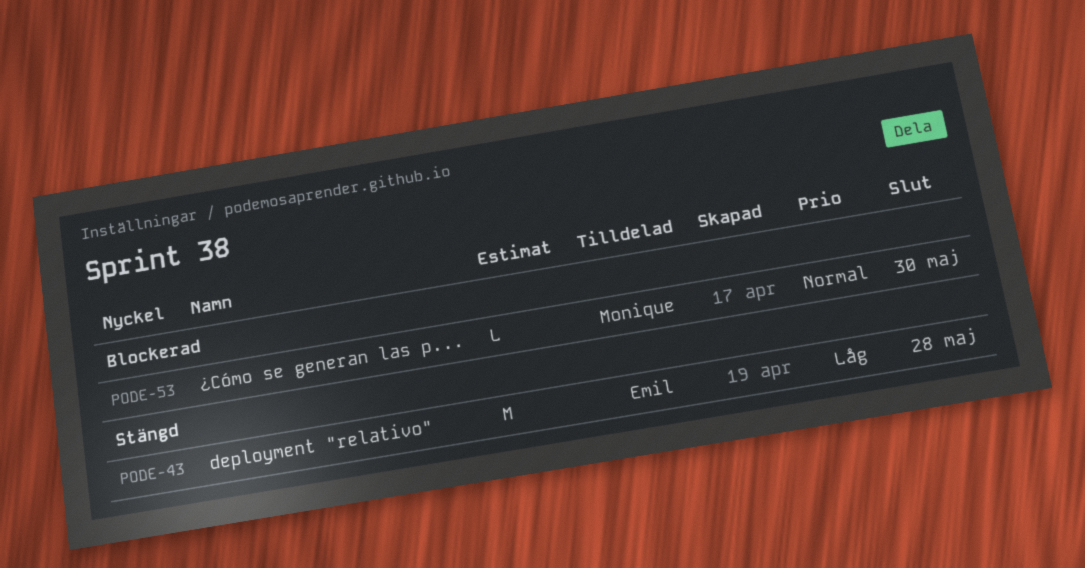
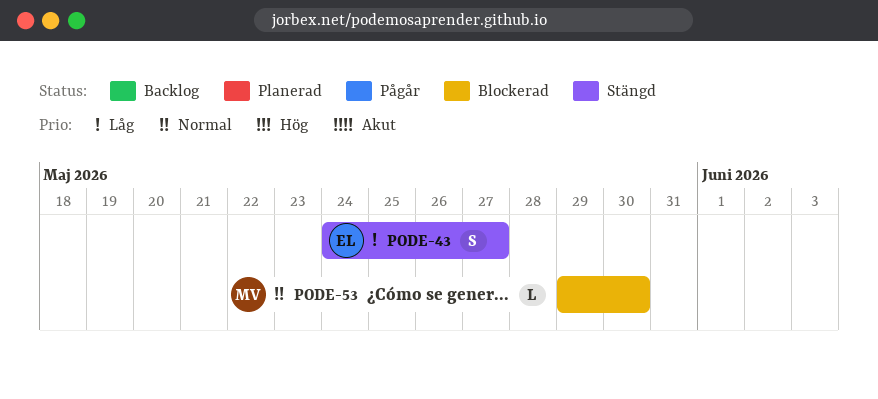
PODE-43, estimate: M -> S
PODE-43, due: May 28 -> May 27

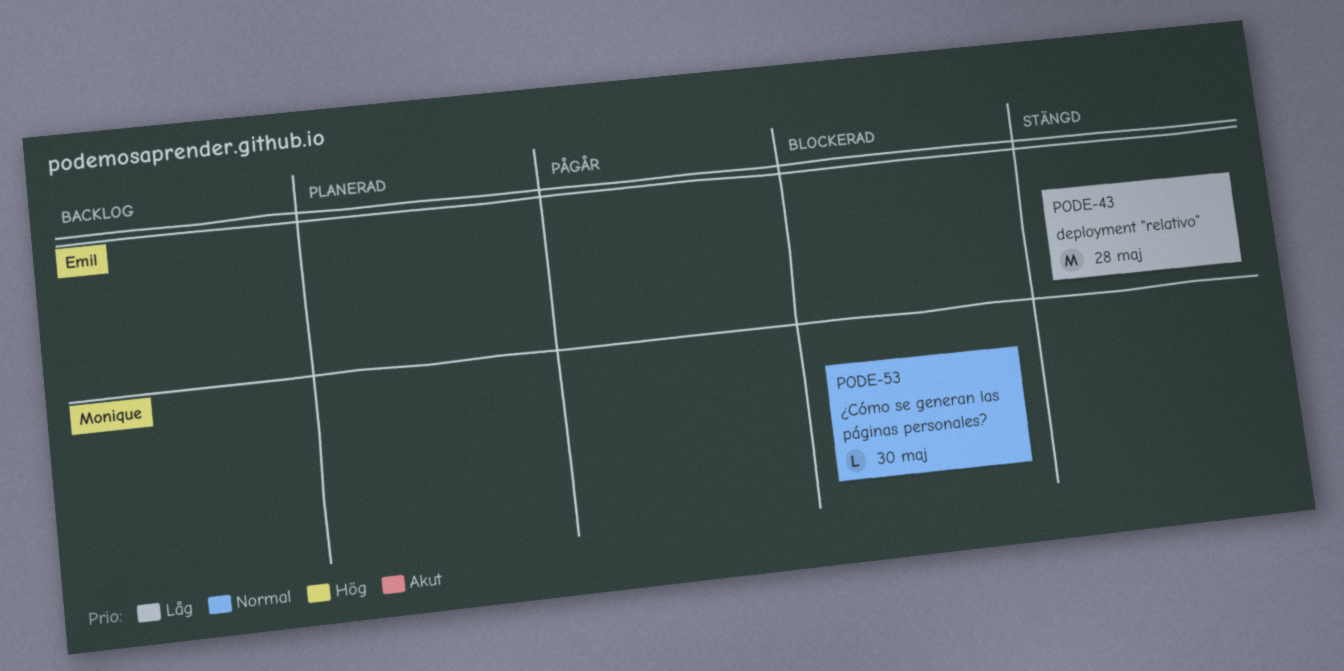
PODE-43, estimate: S -> M
PODE-43, due: May 27 -> May 28

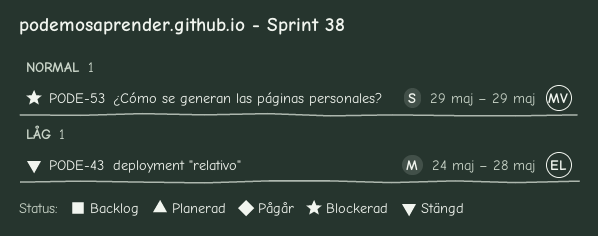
PODE-53, estimate: L -> S
PODE-53, due: May 30 -> May 29

